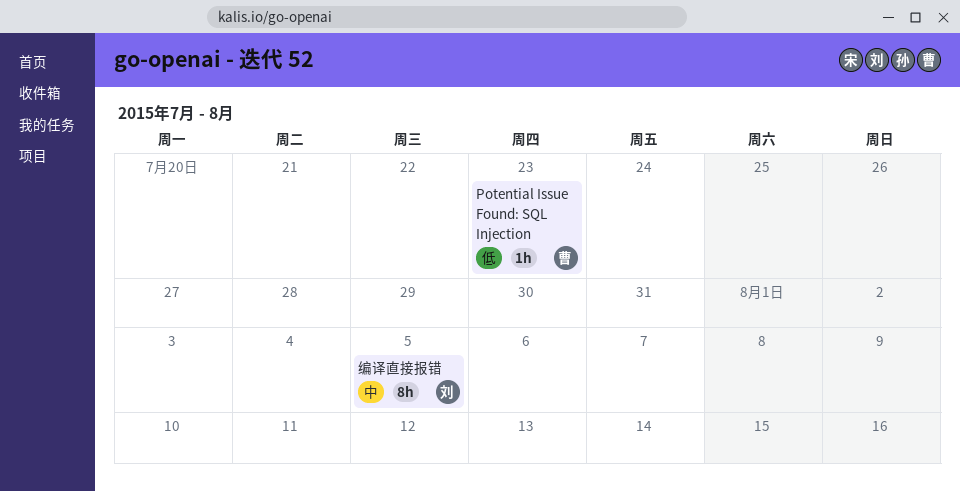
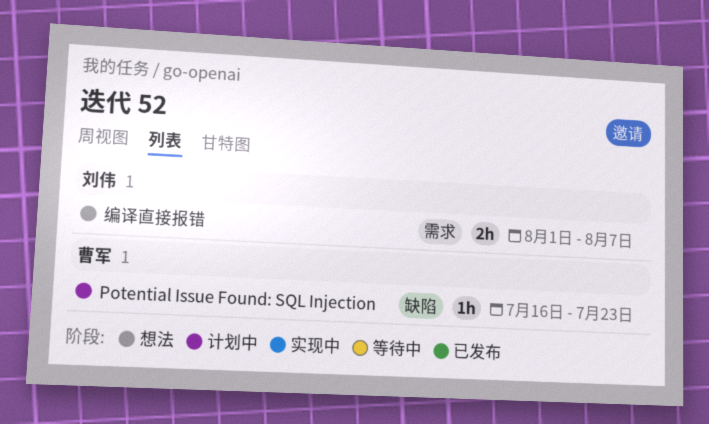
编译直接报错, estimate: 8h -> 2h
编译直接报错, due: Aug 5 -> Aug 7

